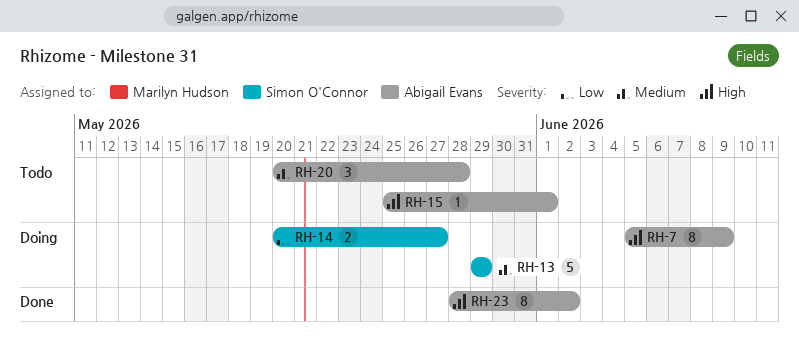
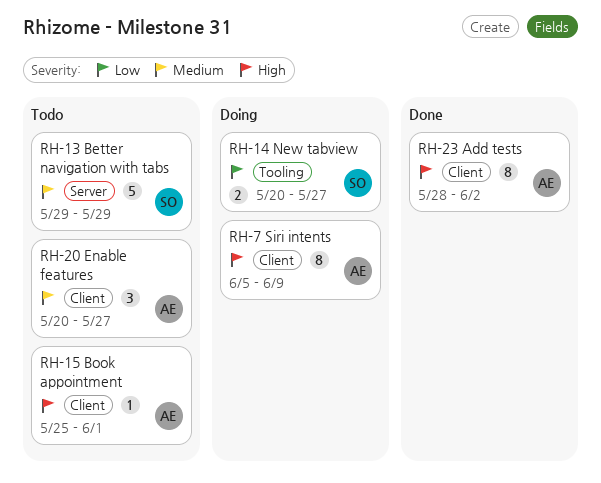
RH-13, status: Doing -> Todo
RH-20, due: May 28 -> May 27

